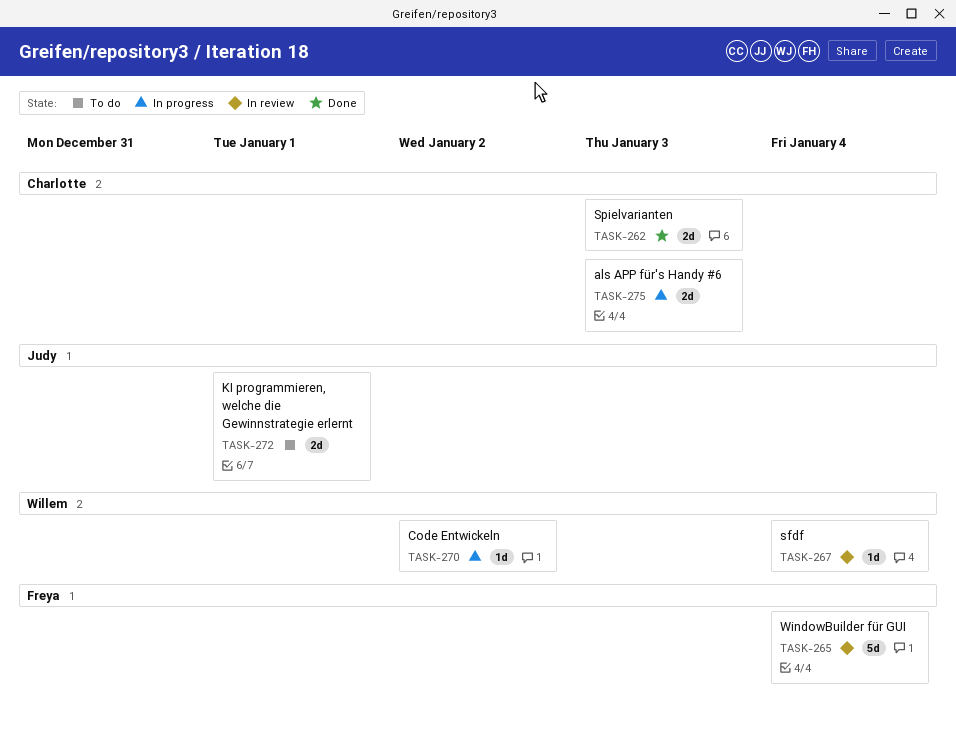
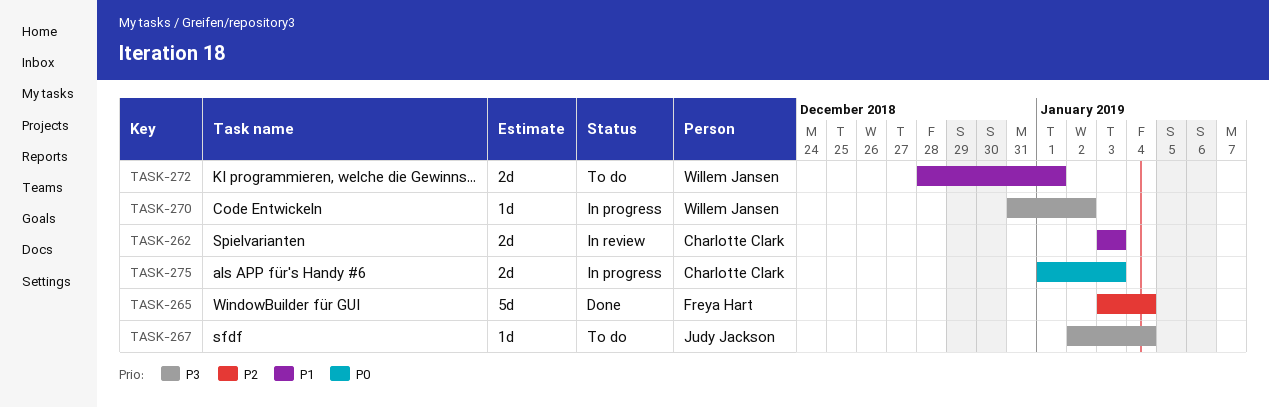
TASK-262, status: Done -> In review
TASK-265, status: In review -> Done
TASK-267, status: In review -> To do
TASK-267, owner: Willem Jansen -> Judy Jackson
TASK-272, owner: Judy Jackson -> Willem Jansen

